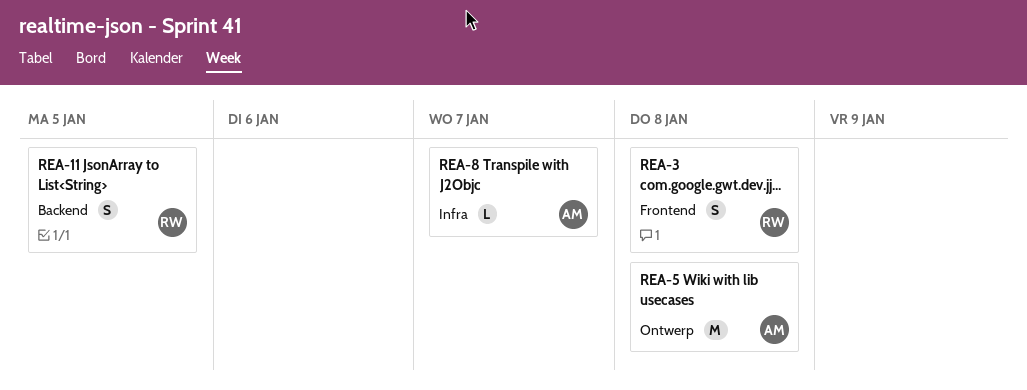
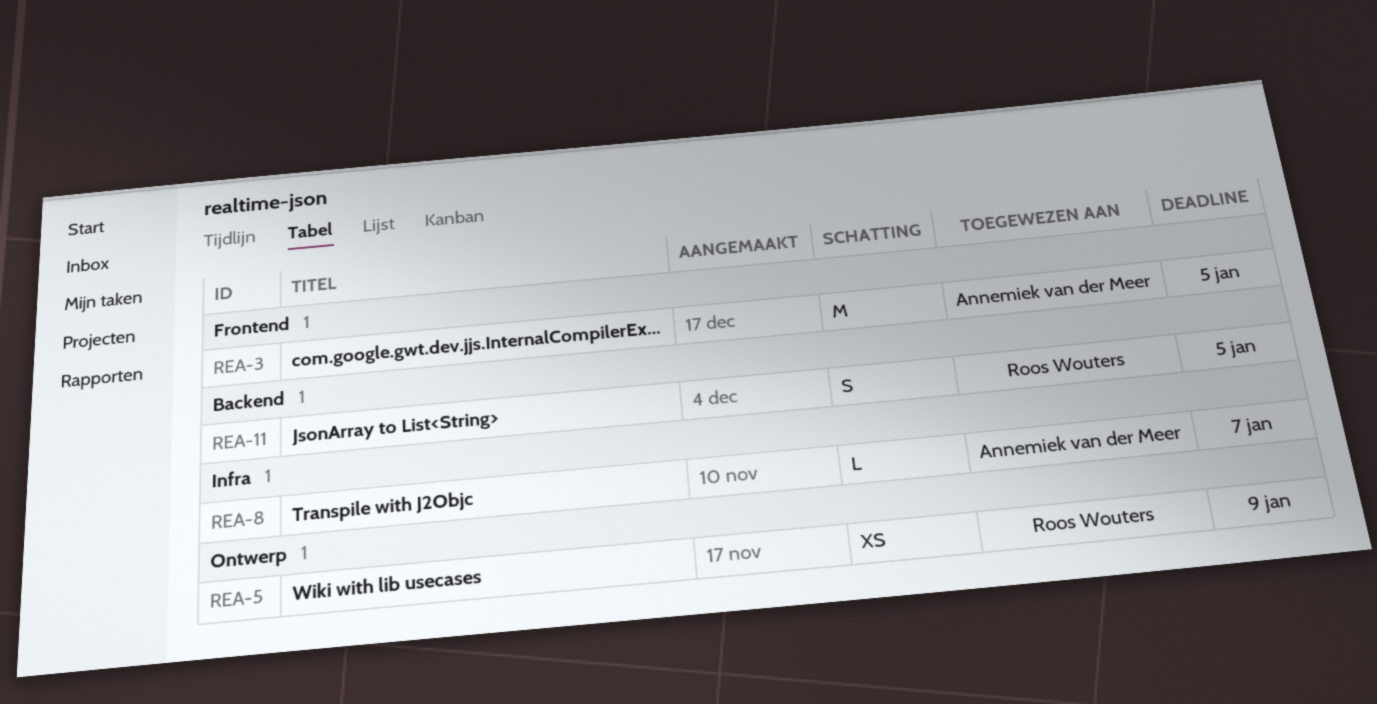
REA-3, owner: Roos Wouters -> Annemiek van der Meer
REA-3, estimate: S -> M
REA-3, due: Jan 8 -> Jan 5
REA-5, owner: Annemiek van der Meer -> Roos Wouters
REA-5, estimate: M -> XS
REA-5, due: Jan 8 -> Jan 9

